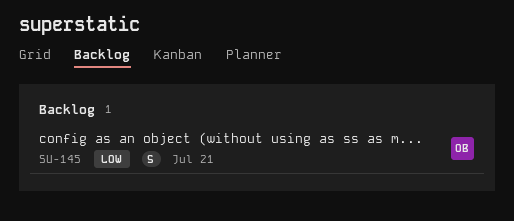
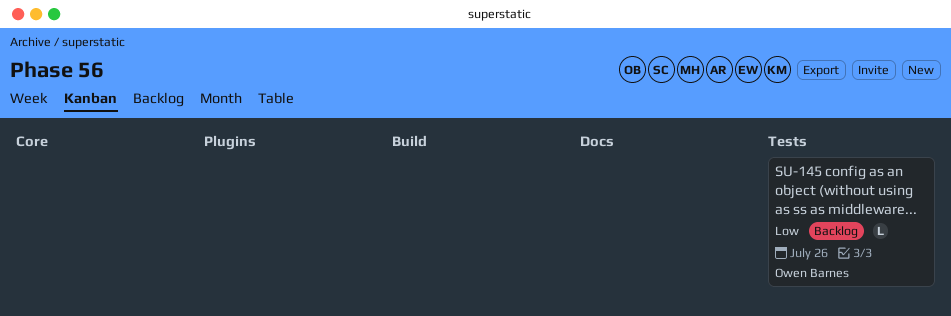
SU-145, estimate: S -> L
SU-145, due: Jul 21 -> Jul 26

